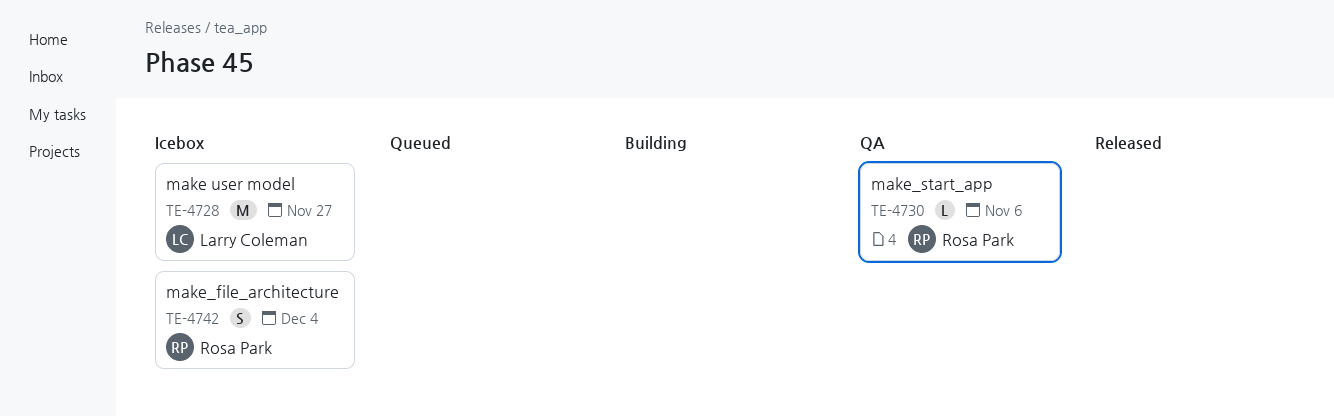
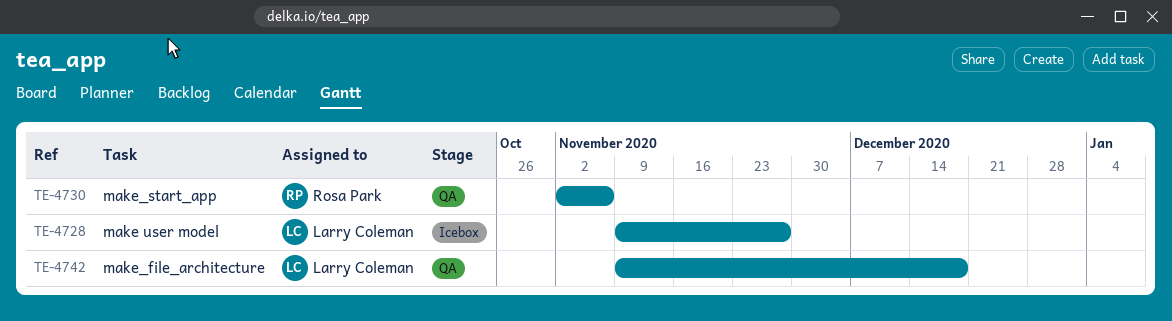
TE-4742, status: Icebox -> QA
TE-4742, owner: Rosa Park -> Larry Coleman
TE-4742, due: Dec 4 -> Dec 18

